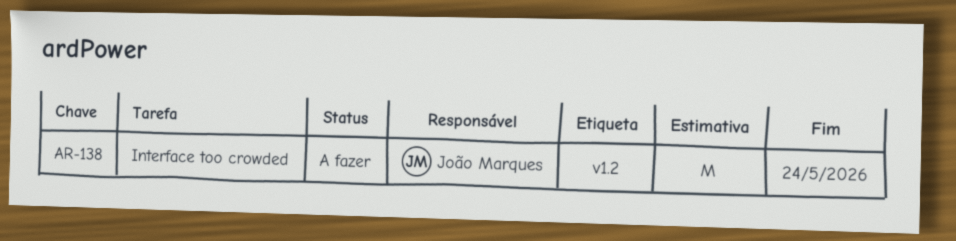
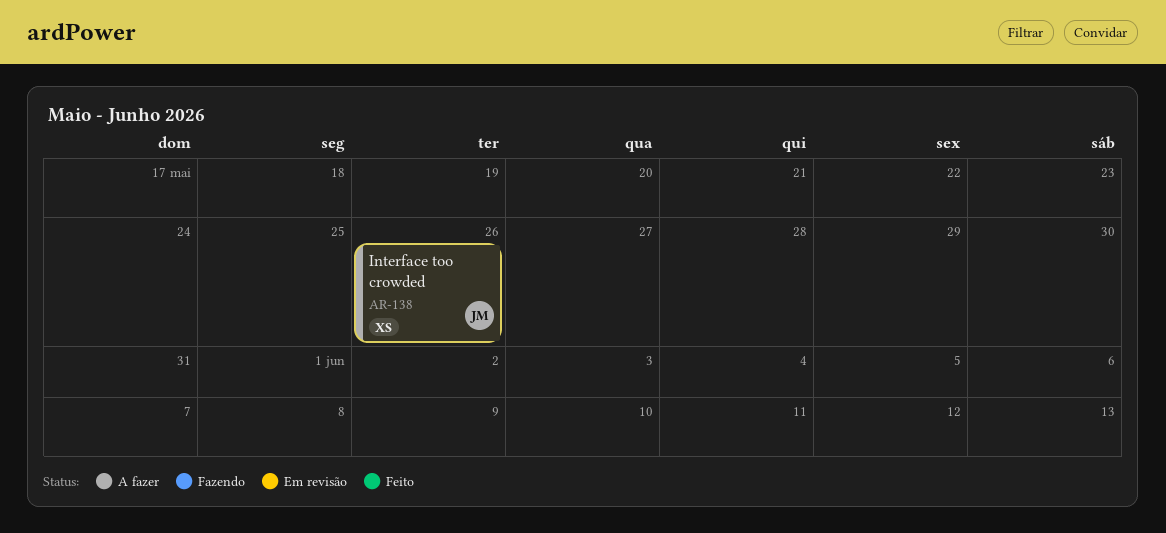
AR-138, estimate: M -> XS
AR-138, due: May 24 -> May 26

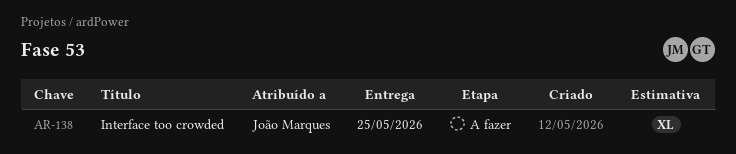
AR-138, estimate: XS -> XL
AR-138, due: May 26 -> May 25

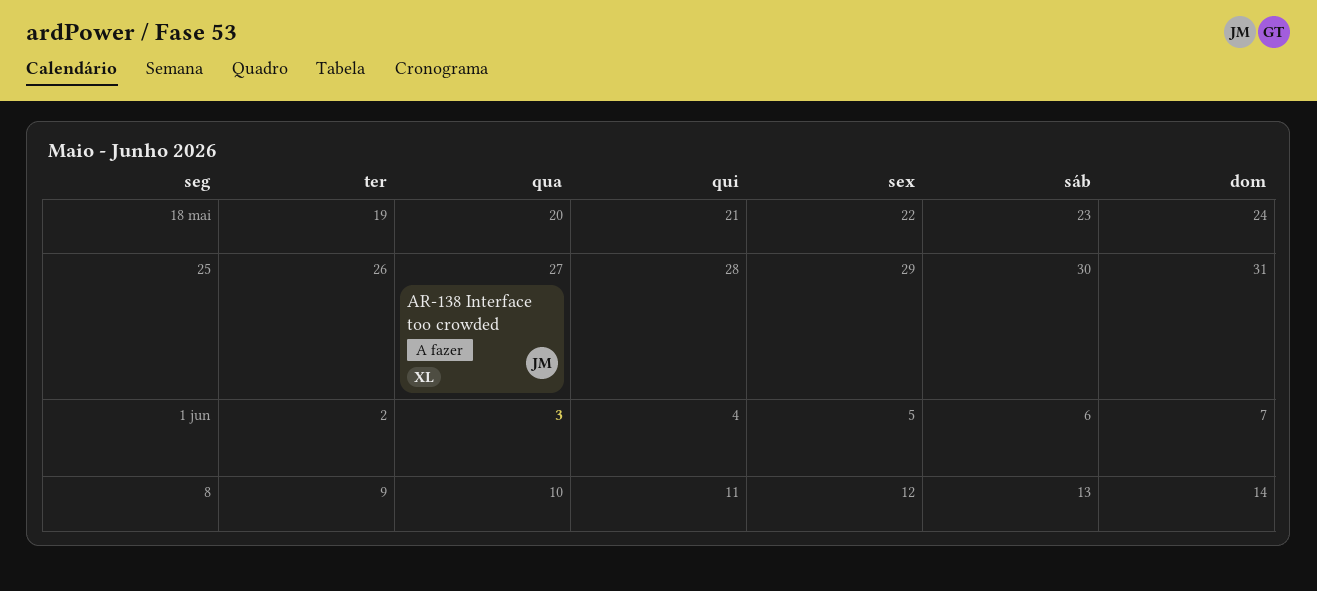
AR-138, due: May 25 -> May 27

